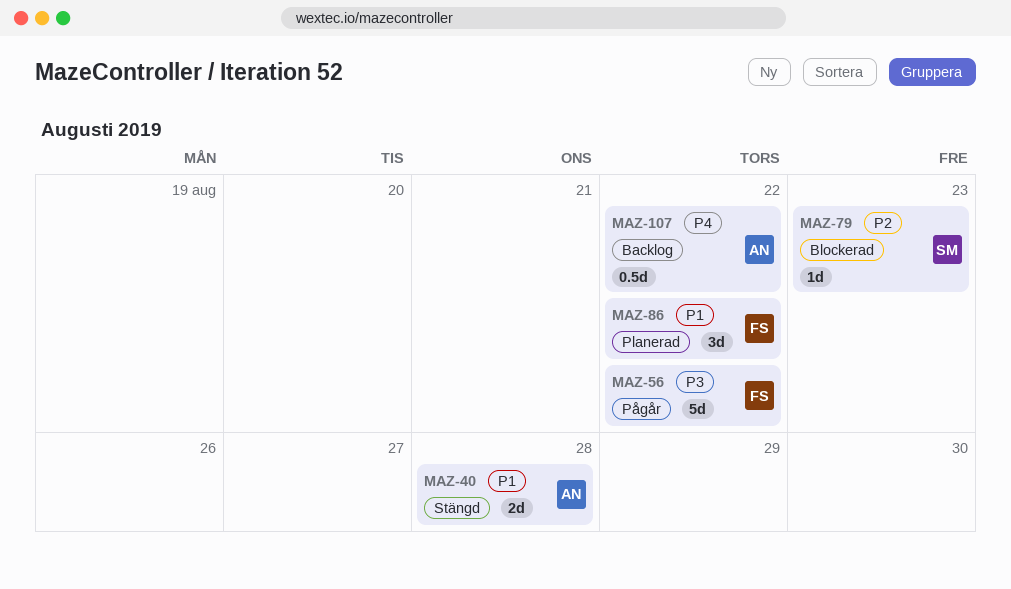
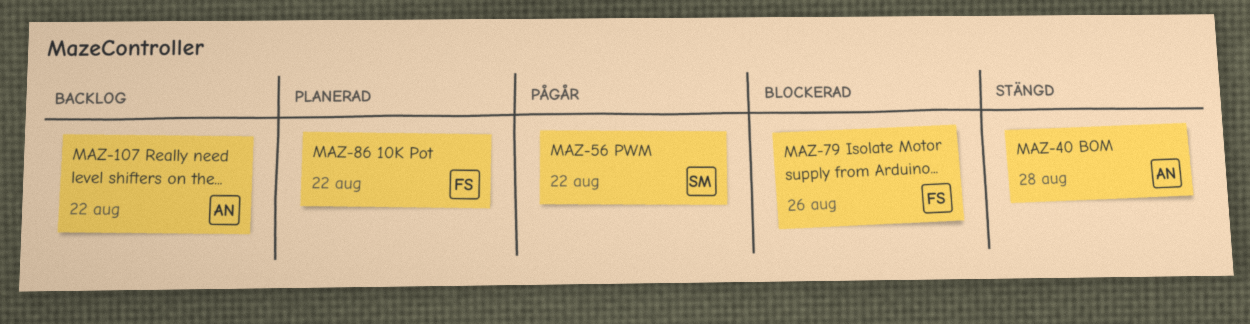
MAZ-56, owner: FS -> SM
MAZ-79, owner: SM -> FS
MAZ-79, due: Aug 23 -> Aug 26

